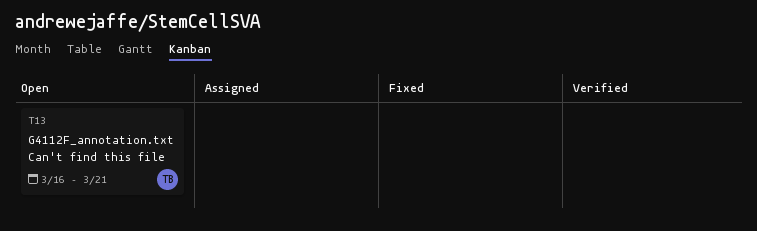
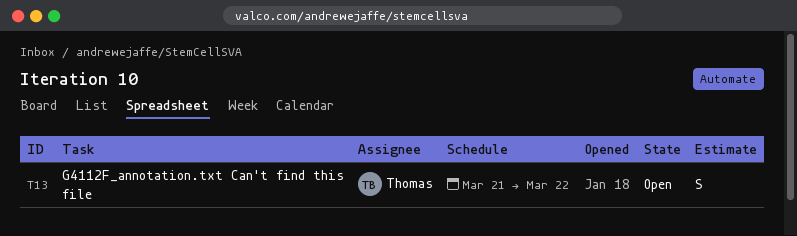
T13, start: Mar 16 -> Mar 21
T13, due: Mar 21 -> Mar 22

